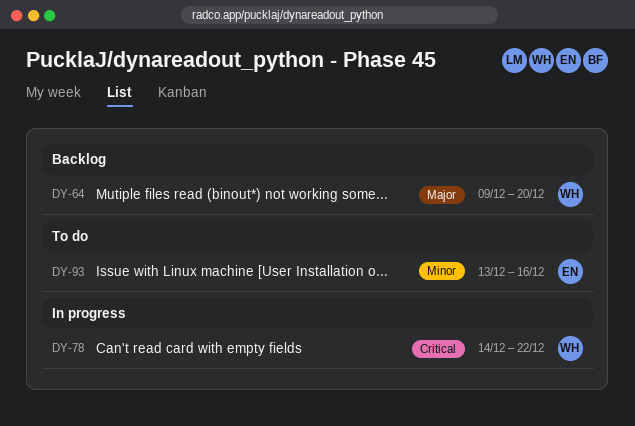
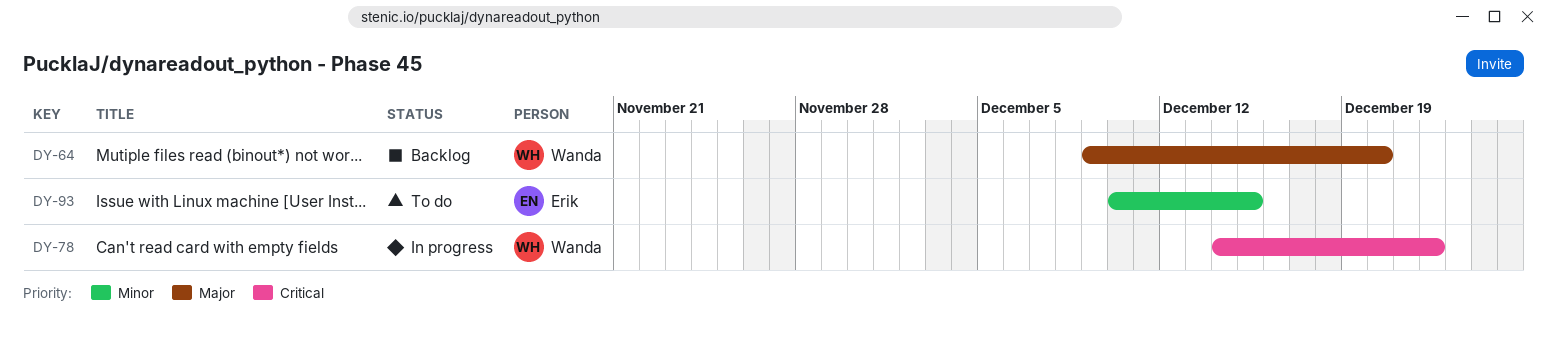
DY-93, start: Dec 13 -> Dec 10
DY-93, due: Dec 16 -> Dec 15

